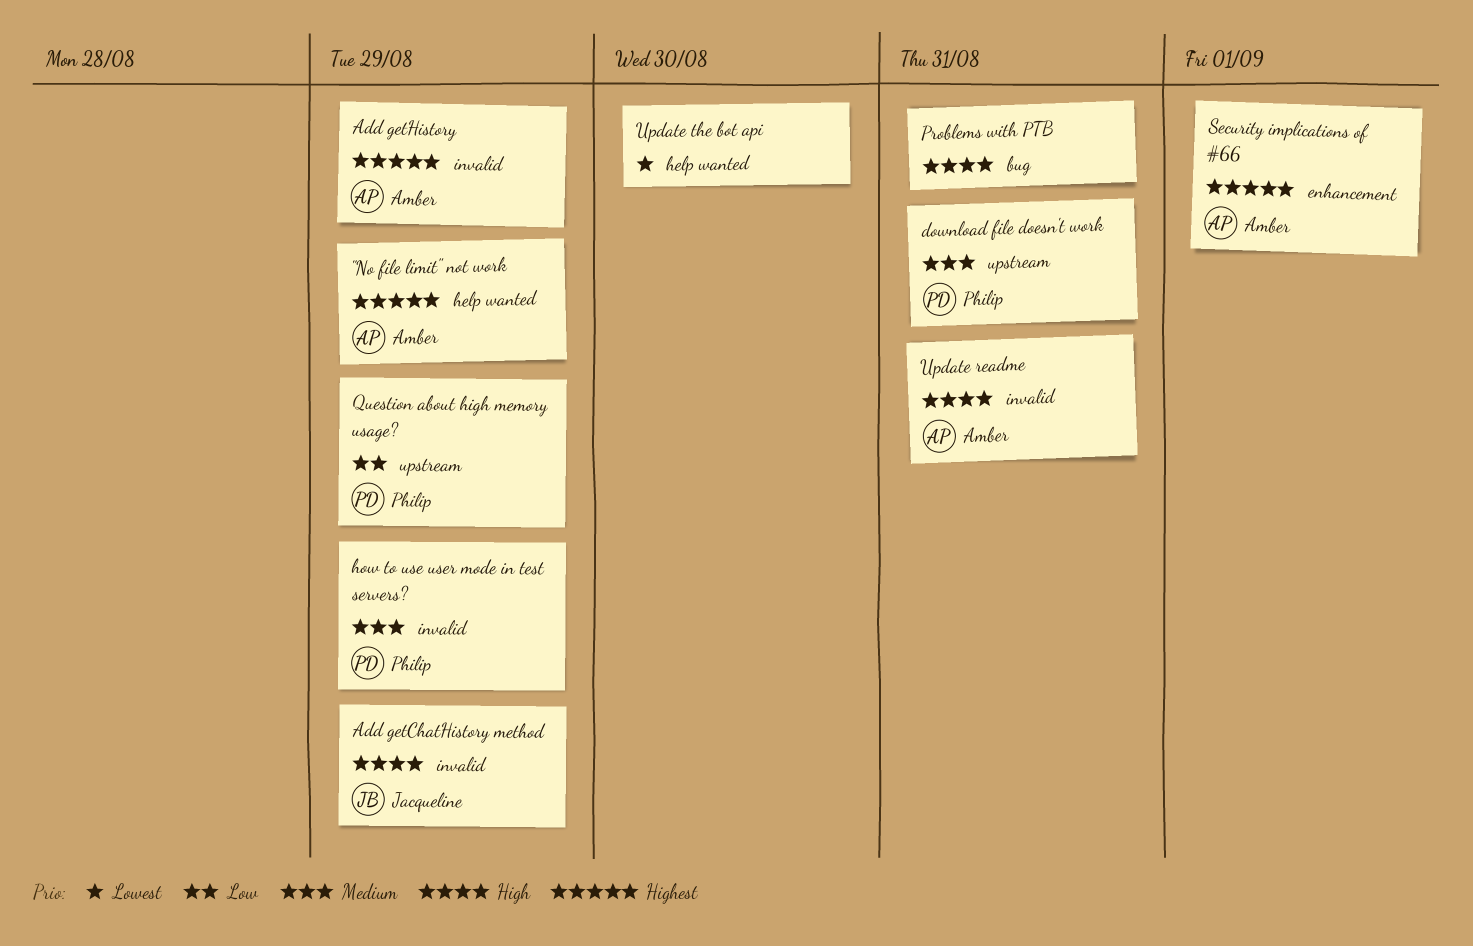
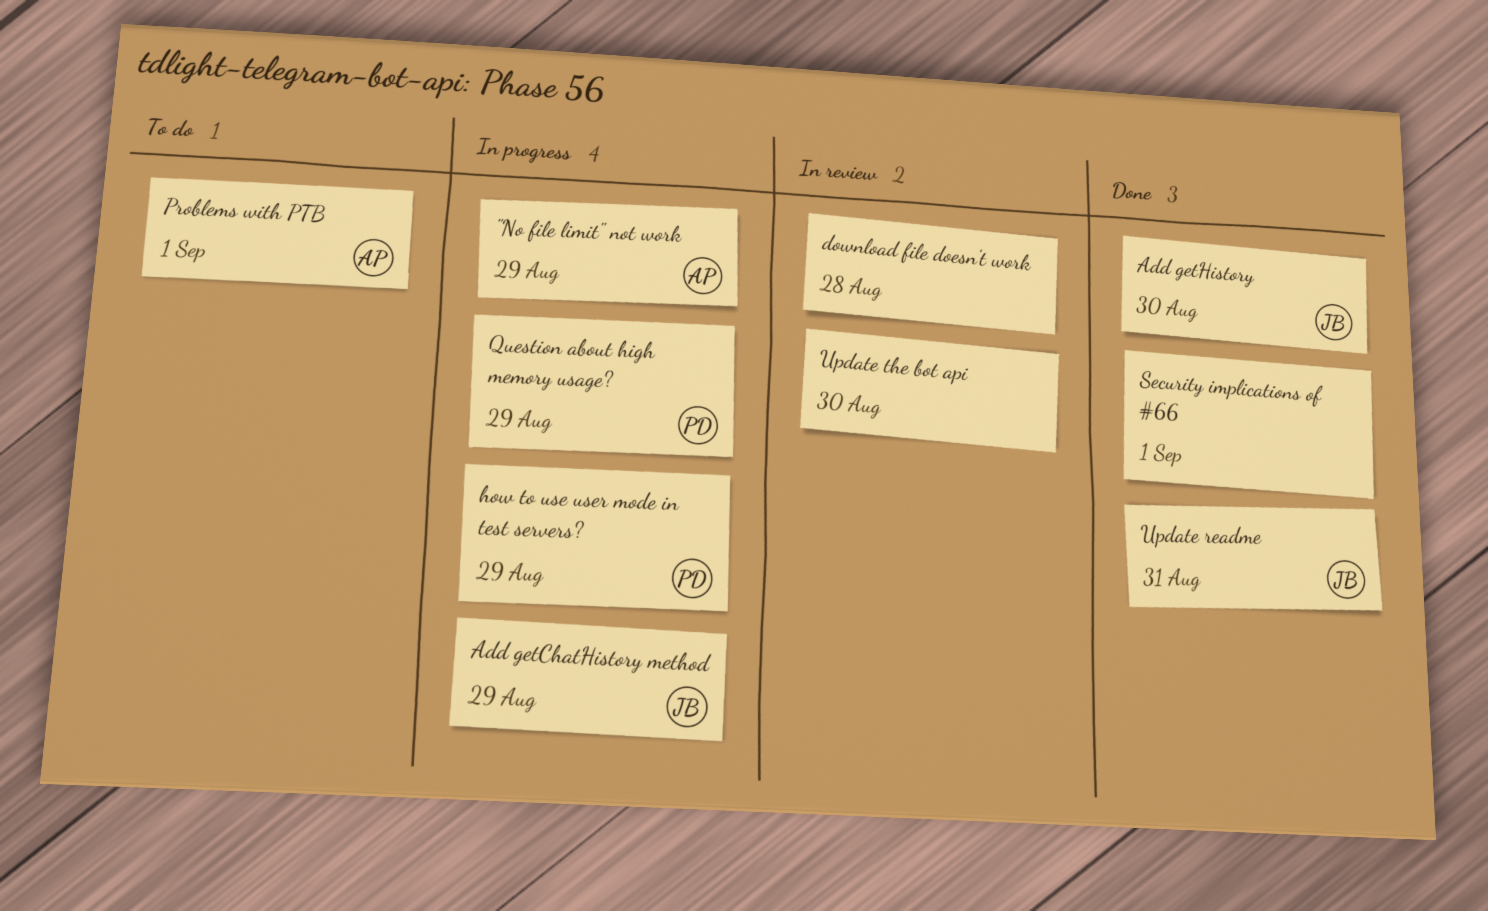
Add getHistory, owner: Amber -> Jacqueline
Add getHistory, due: Aug 29 -> Aug 30
download file doesn't work, owner: Philip -> none
download file doesn't work, due: Aug 31 -> Aug 28
Problems with PTB, owner: none -> Amber
Problems with PTB, due: Aug 31 -> Sep 1
Security implications of #66, owner: Amber -> none
Update readme, owner: Amber -> Jacqueline

